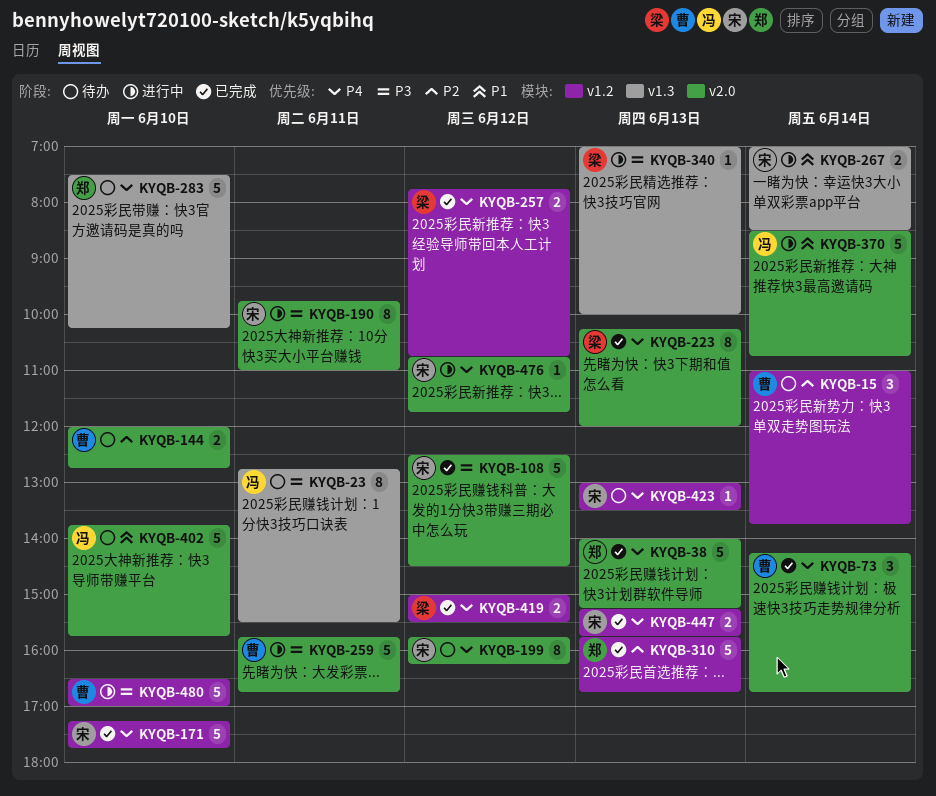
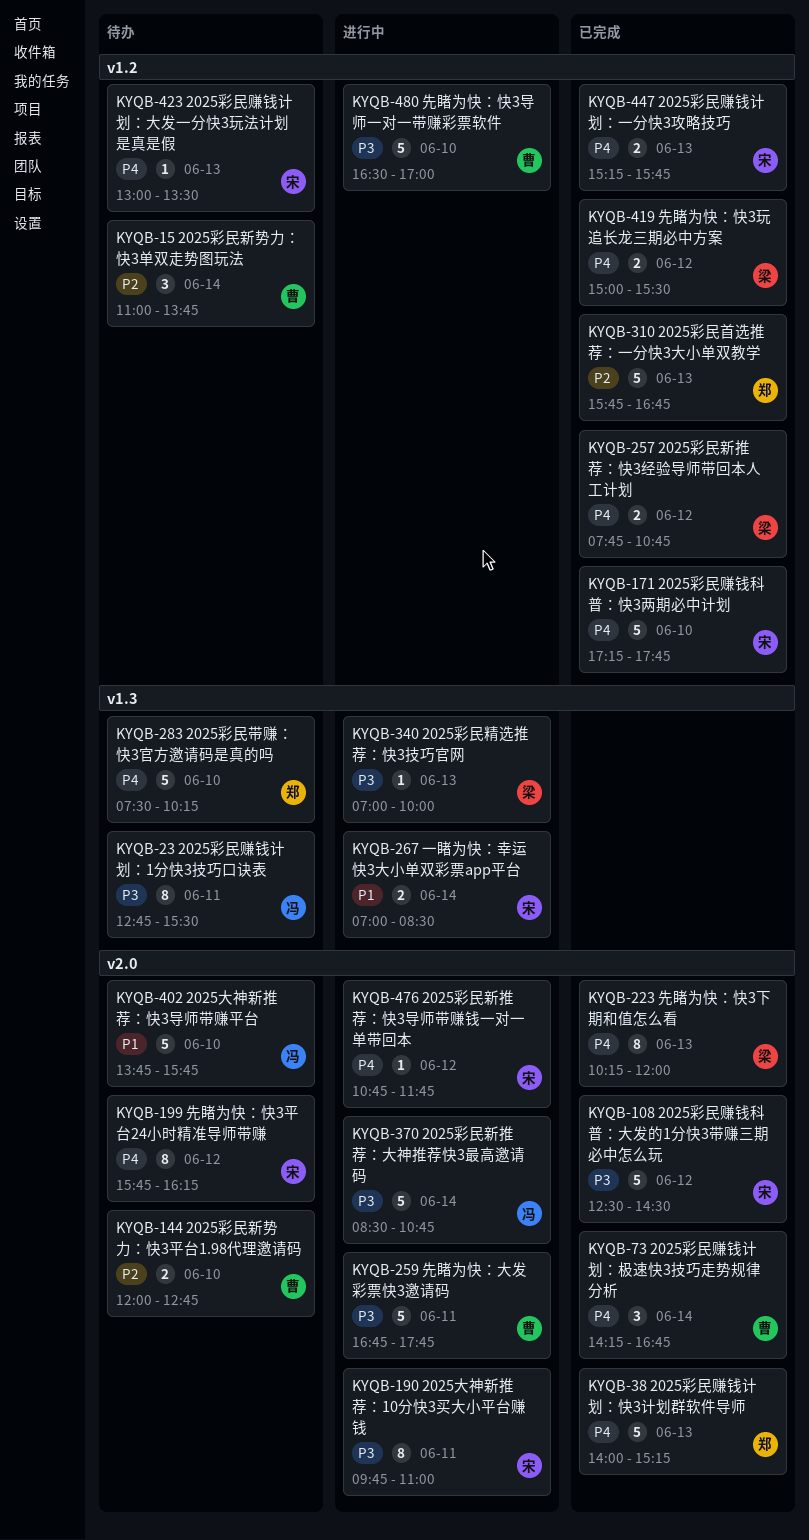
KYQB-259, begins: 15:45 -> 16:45
KYQB-259, ends: 16:45 -> 17:45
KYQB-370, priority: P1 -> P3

